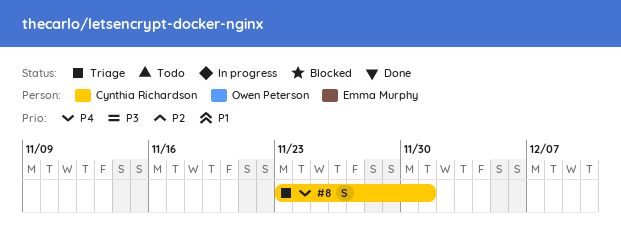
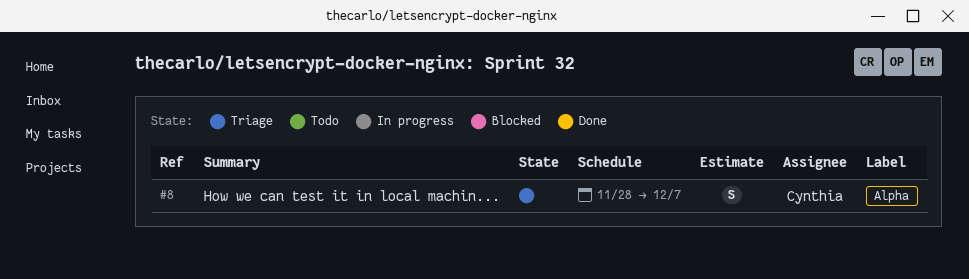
#8, start: Nov 23 -> Nov 28
#8, due: Dec 1 -> Dec 7

